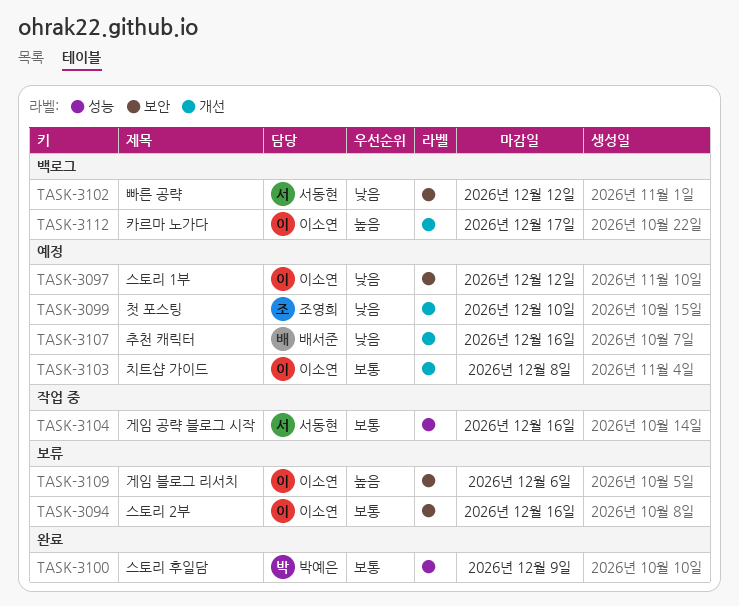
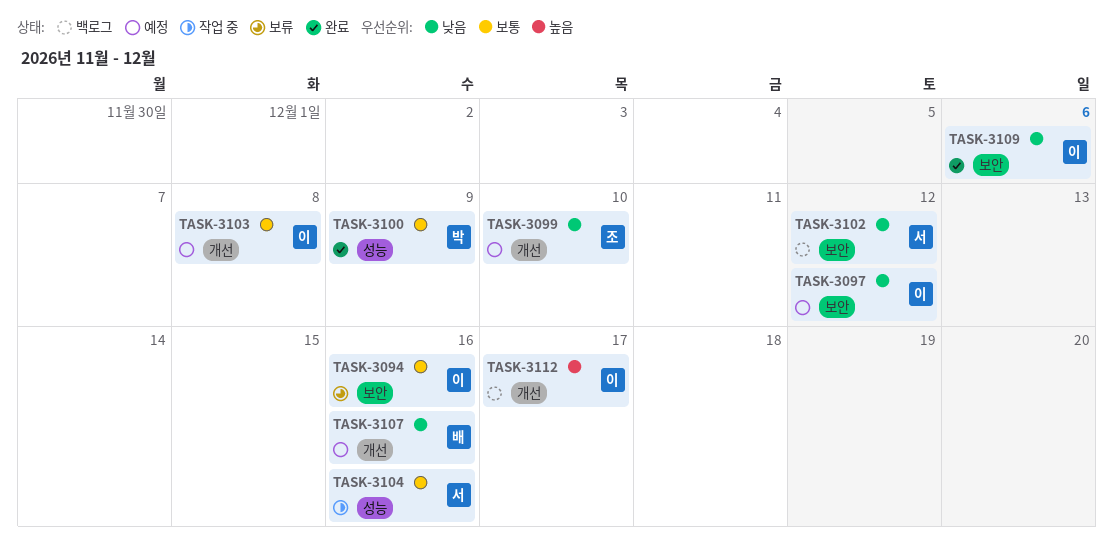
TASK-3109, status: 보류 -> 완료
TASK-3109, priority: 높음 -> 낮음

